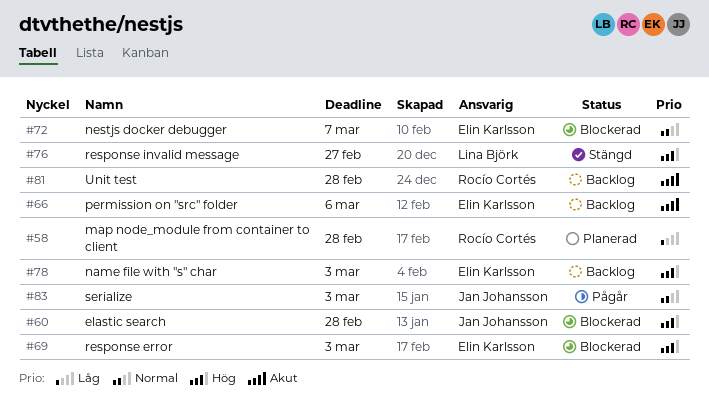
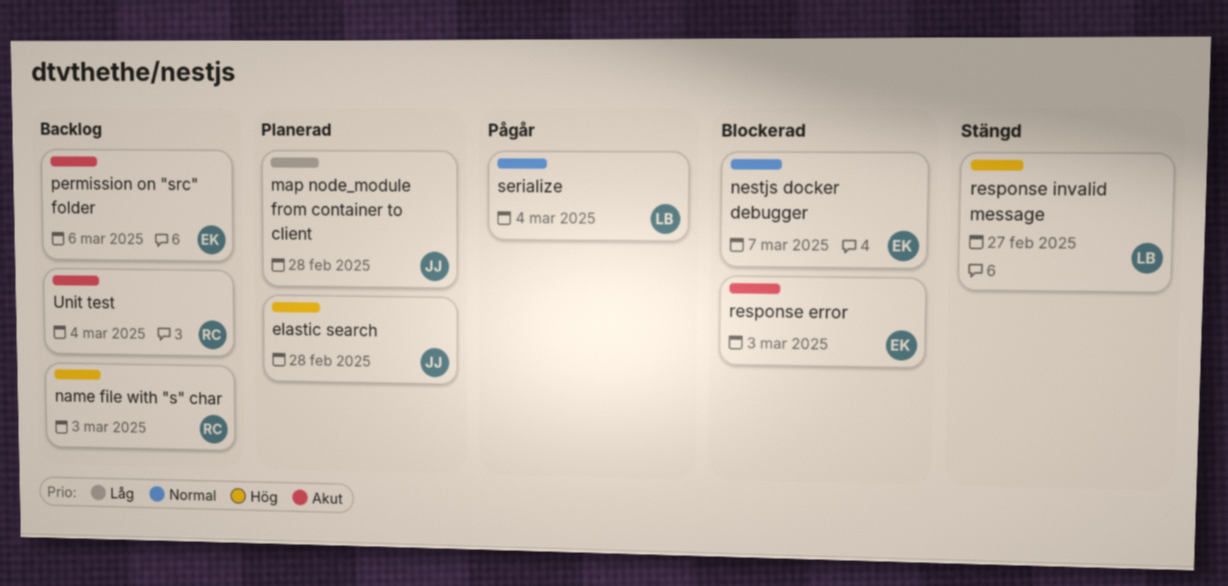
elastic search, status: Blockerad -> Planerad
map node_module from container to client, owner: Rocío Cortés -> Jan Johansson
name file with "s" char, owner: Elin Karlsson -> Rocío Cortés
response error, priority: Hög -> Akut
serialize, owner: Jan Johansson -> Lina Björk
serialize, due: Mar 3 -> Mar 4
Unit test, due: Feb 28 -> Mar 4

